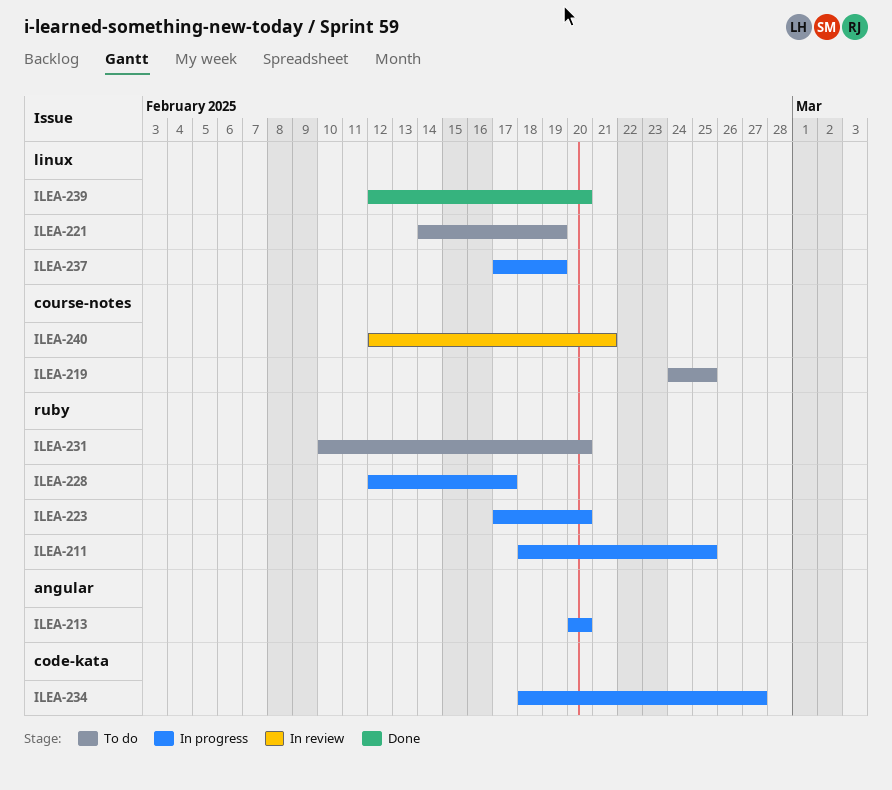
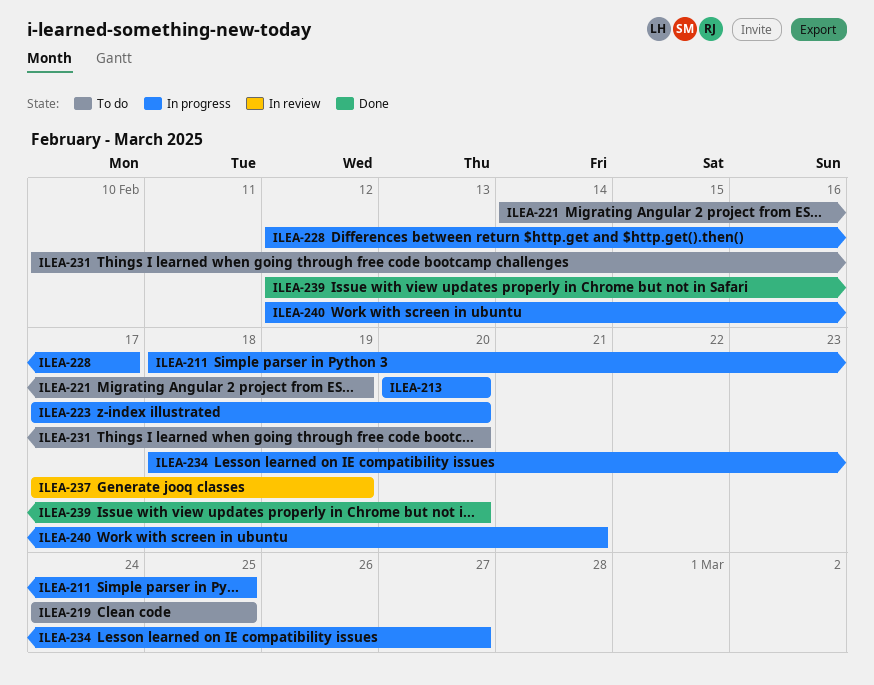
ILEA-237, status: In progress -> In review
ILEA-240, status: In review -> In progress

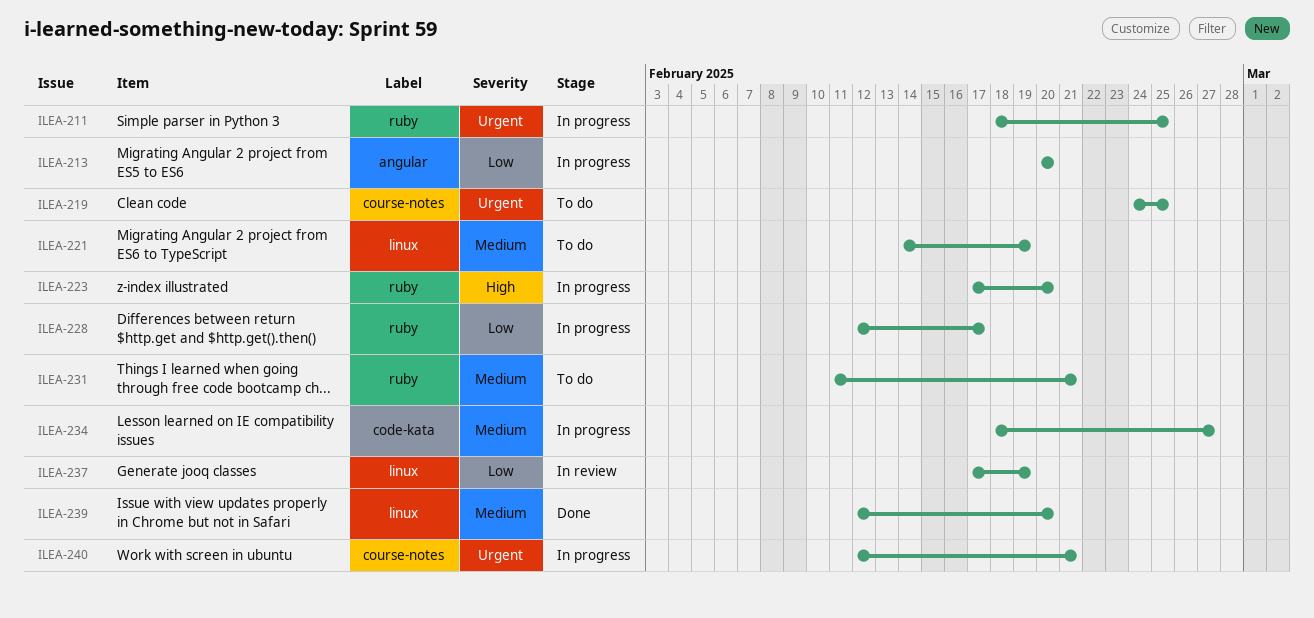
ILEA-231, start: Feb 10 -> Feb 11
ILEA-231, due: Feb 20 -> Feb 21

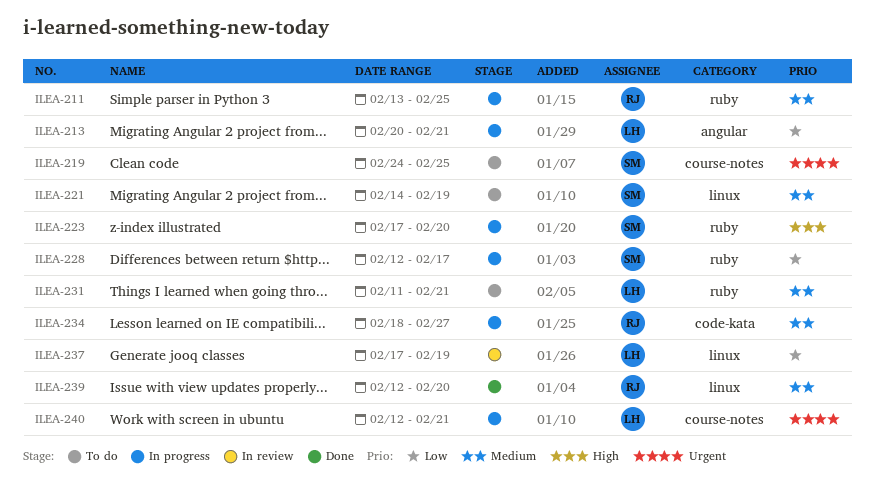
ILEA-211, priority: Urgent -> Medium
ILEA-211, start: Feb 18 -> Feb 13
ILEA-213, due: Feb 20 -> Feb 21

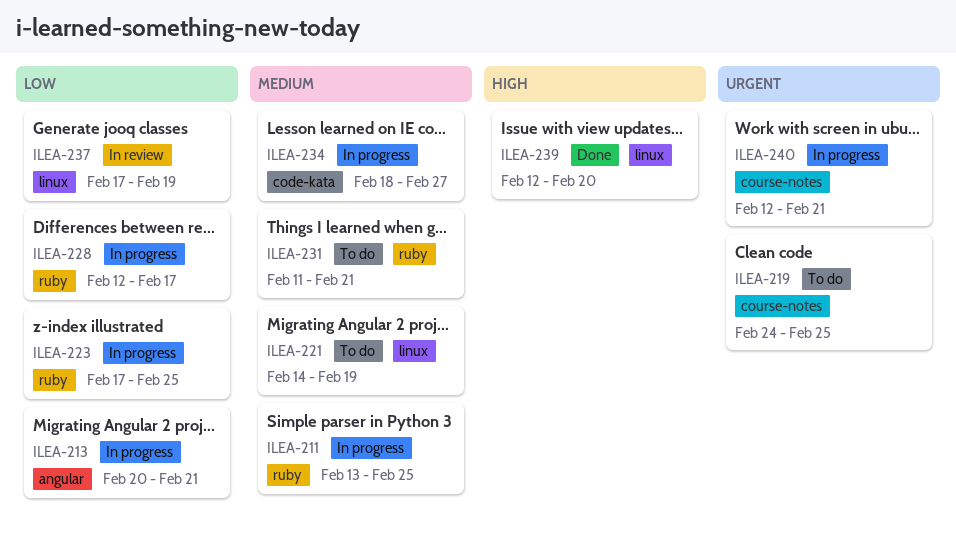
ILEA-223, priority: High -> Low
ILEA-223, due: Feb 20 -> Feb 25
ILEA-239, priority: Medium -> High

